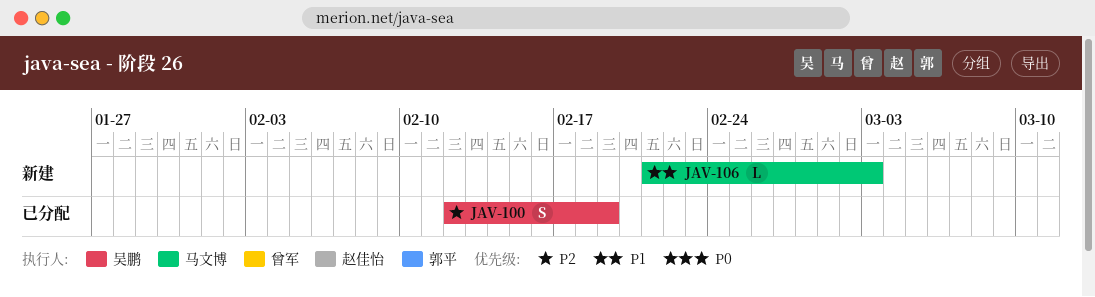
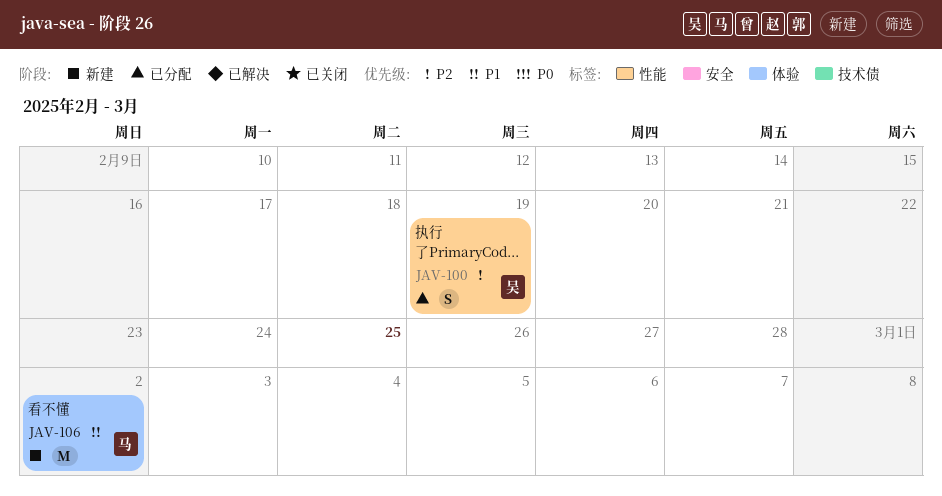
JAV-106, estimate: L -> M
JAV-106, due: Mar 3 -> Mar 2

